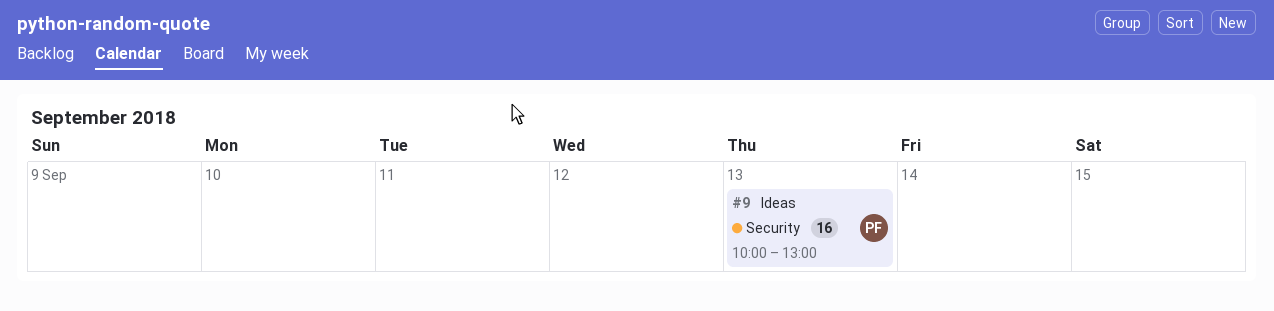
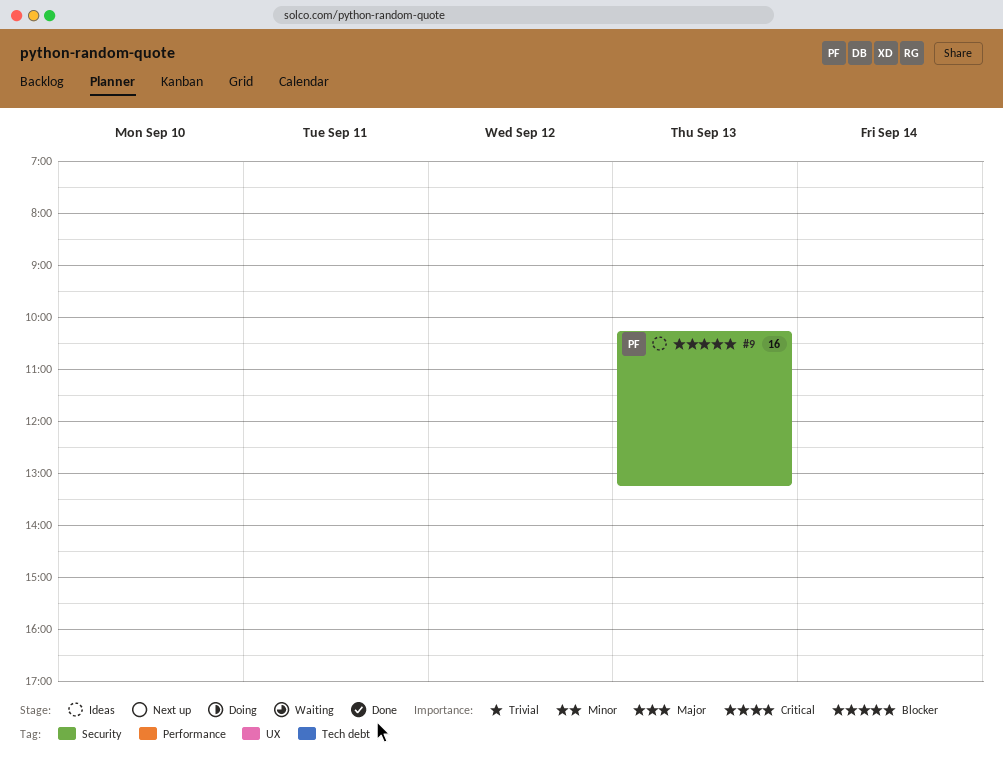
#9, begins: 10:00 -> 10:15
#9, ends: 13:00 -> 13:15

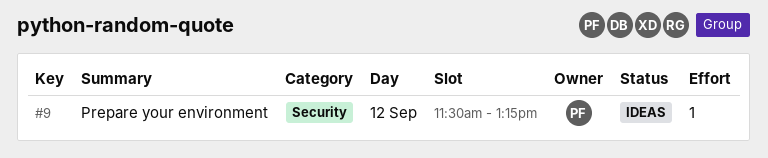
#9, estimate: 16 -> 1
#9, day: Sep 13 -> Sep 12
#9, begins: 10:15 -> 11:30

